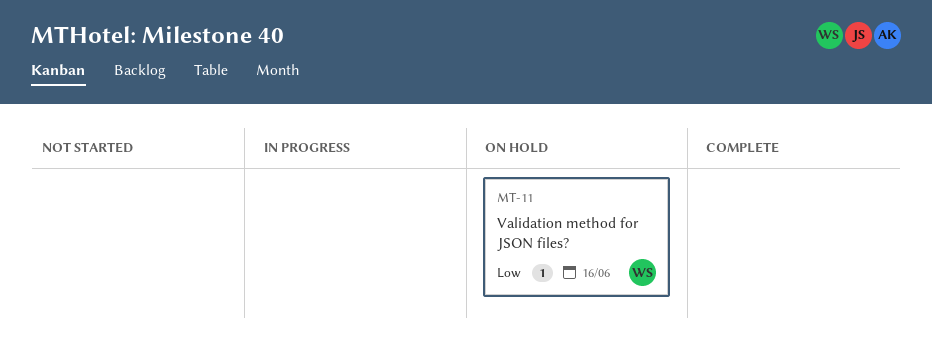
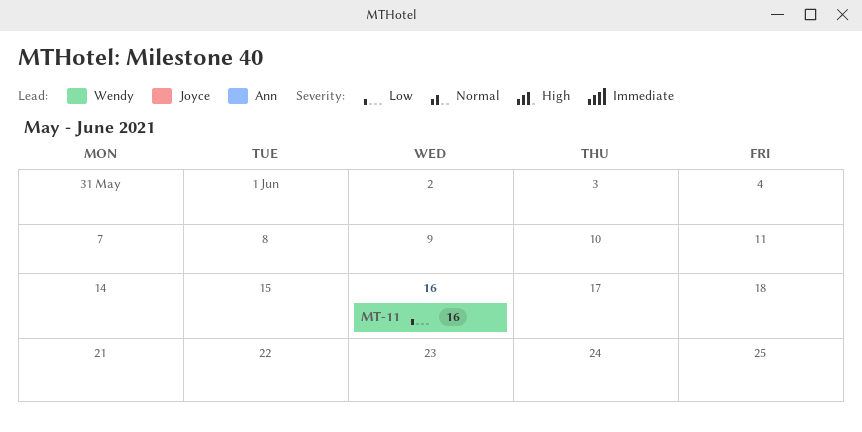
MT-11, estimate: 1 -> 16

